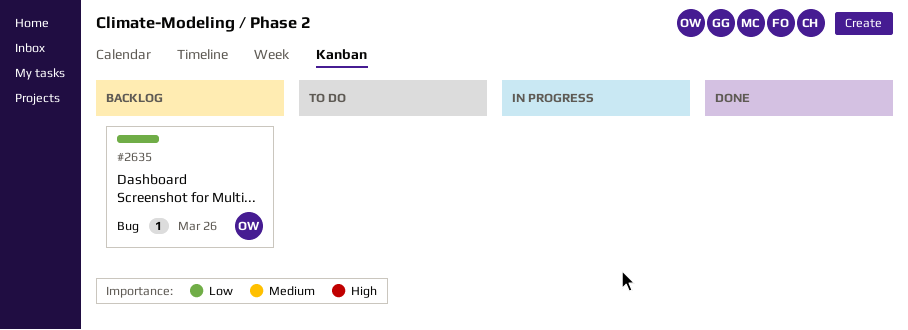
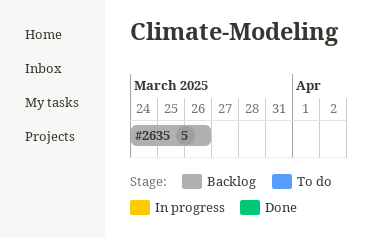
#2635, estimate: 1 -> 5

